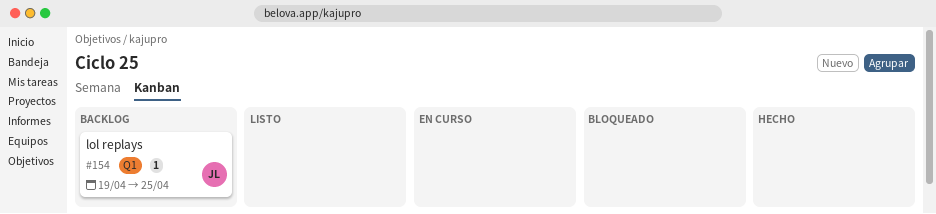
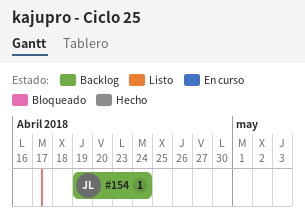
#154, due: Apr 25 -> Apr 24

